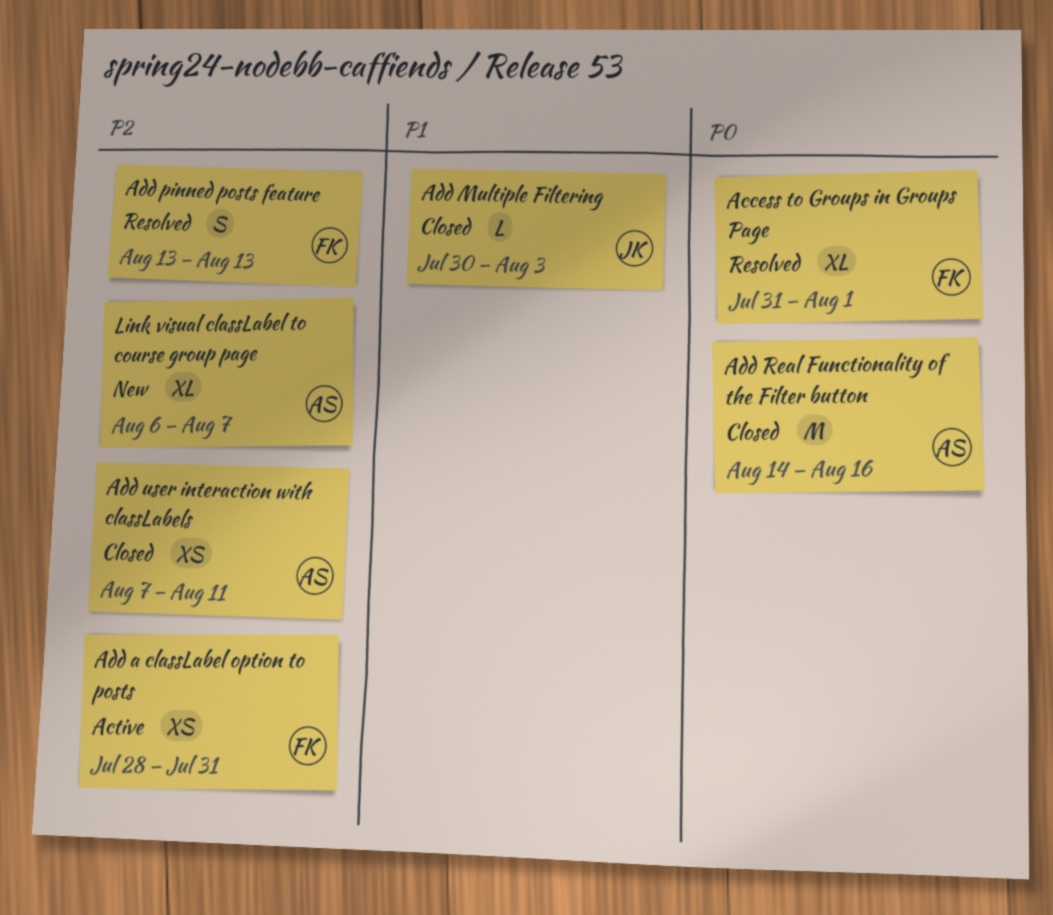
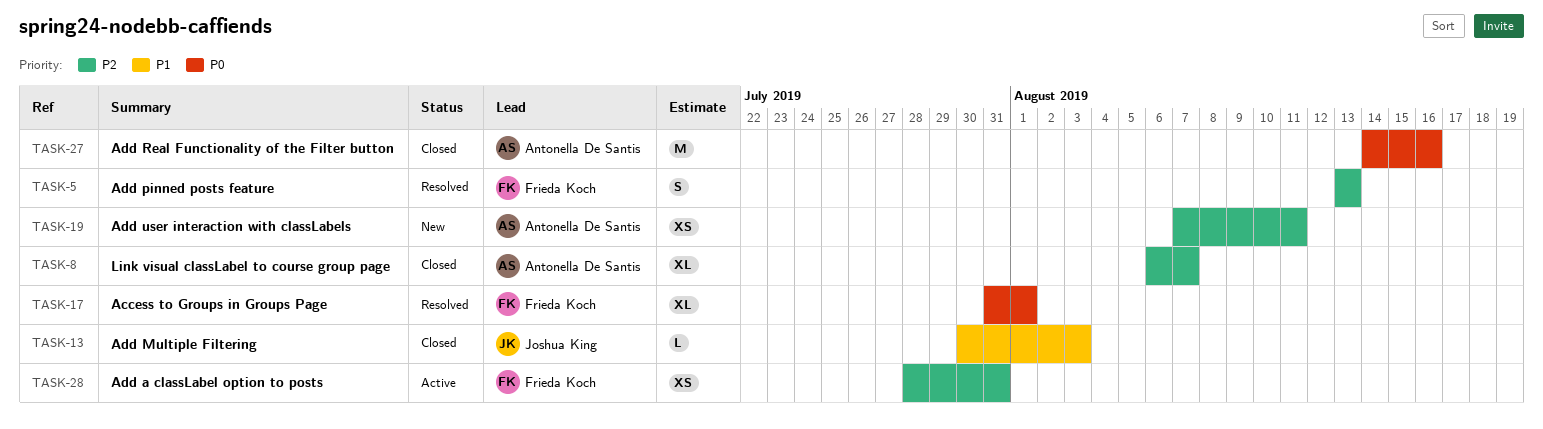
Add user interaction with classLabels, status: Closed -> New
Link visual classLabel to course group page, status: New -> Closed

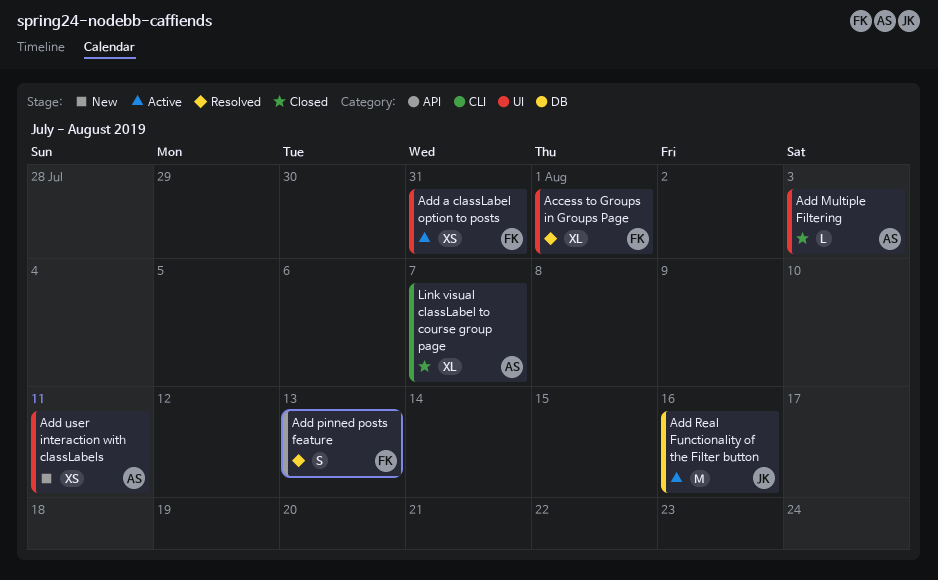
Add Multiple Filtering, owner: Joshua King -> Antonella De Santis
Add Real Functionality of the Filter button, status: Closed -> Active
Add Real Functionality of the Filter button, owner: Antonella De Santis -> Joshua King

